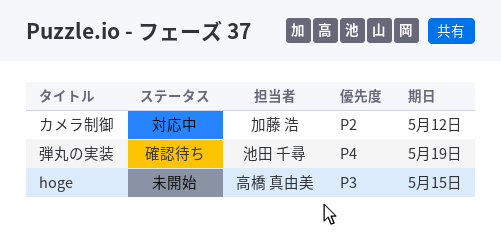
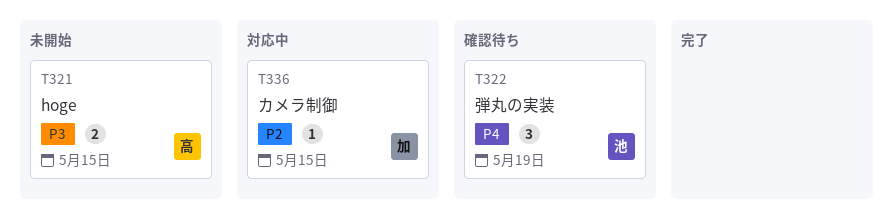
カメラ制御, due: May 12 -> May 15

